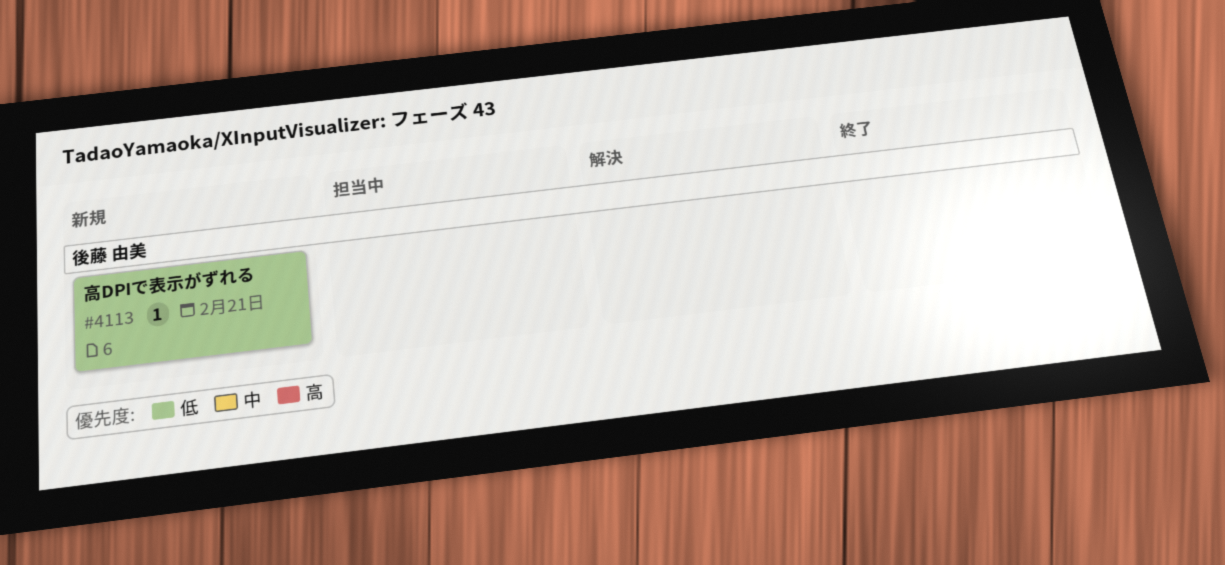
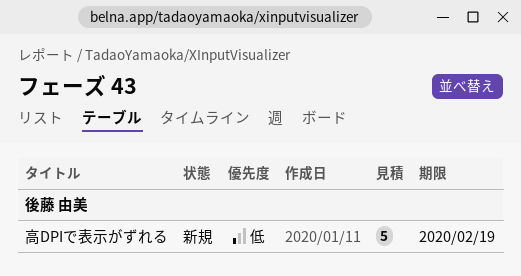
高DPIで表示がずれる, estimate: 1 -> 5
高DPIで表示がずれる, due: Feb 21 -> Feb 19

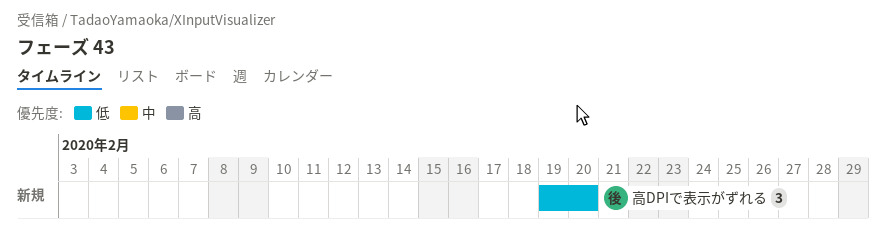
高DPIで表示がずれる, estimate: 5 -> 3
高DPIで表示がずれる, due: Feb 19 -> Feb 20

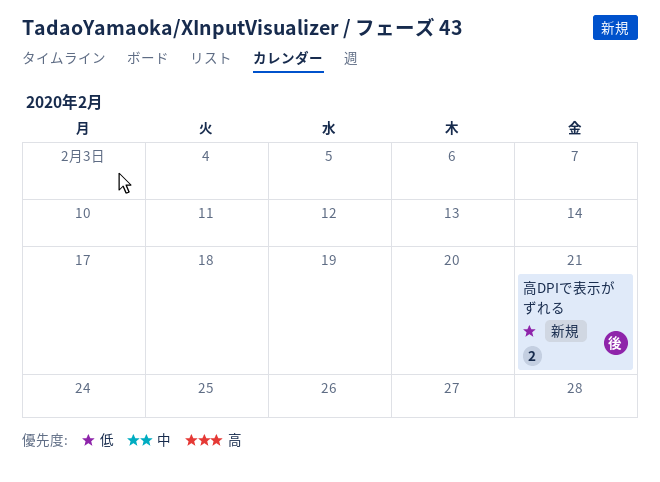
高DPIで表示がずれる, estimate: 3 -> 2
高DPIで表示がずれる, due: Feb 20 -> Feb 21

